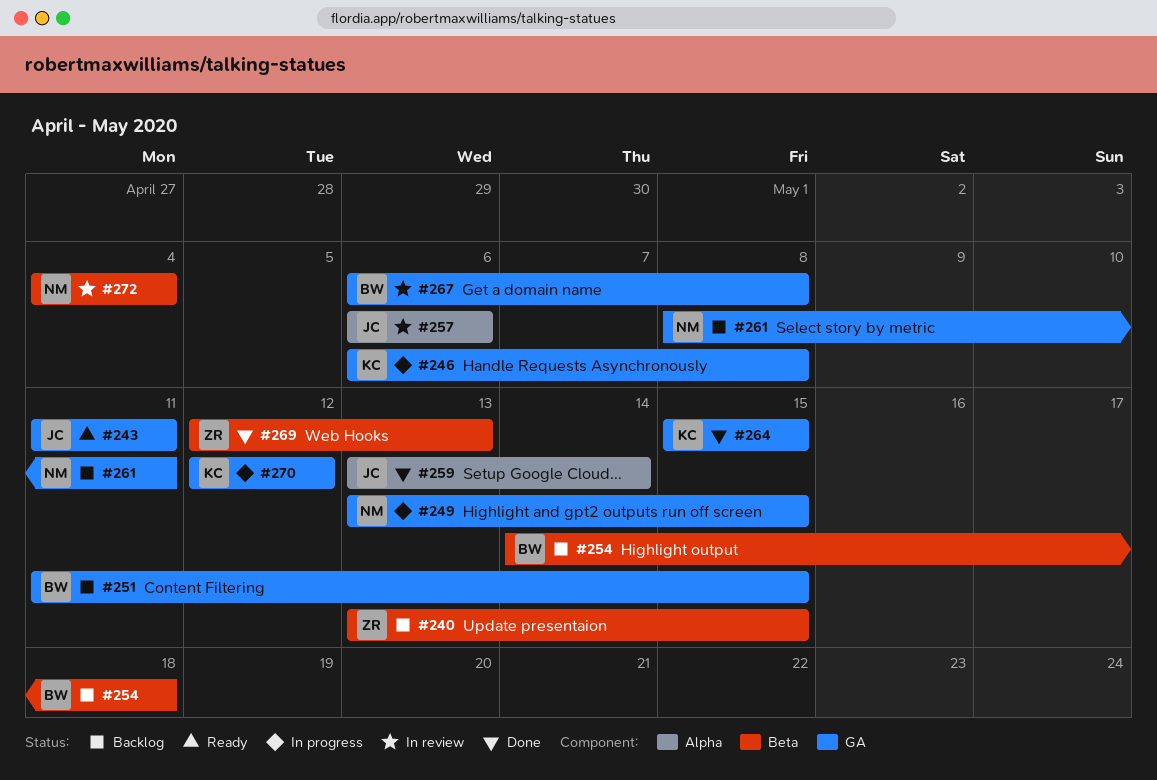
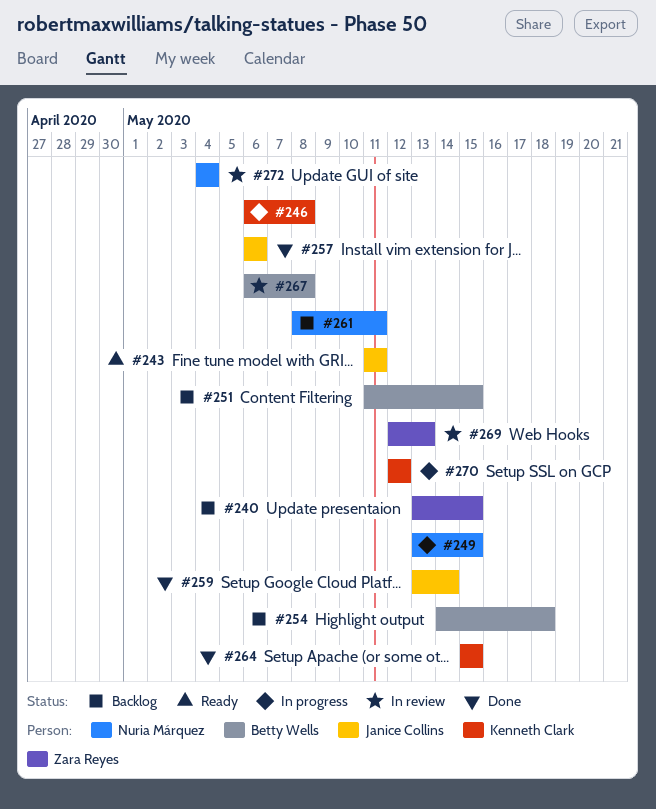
#257, status: In review -> Done
#269, status: Done -> In review

